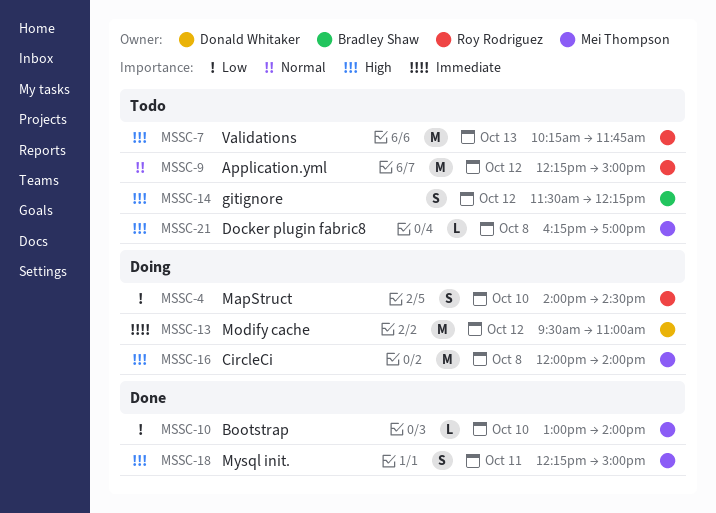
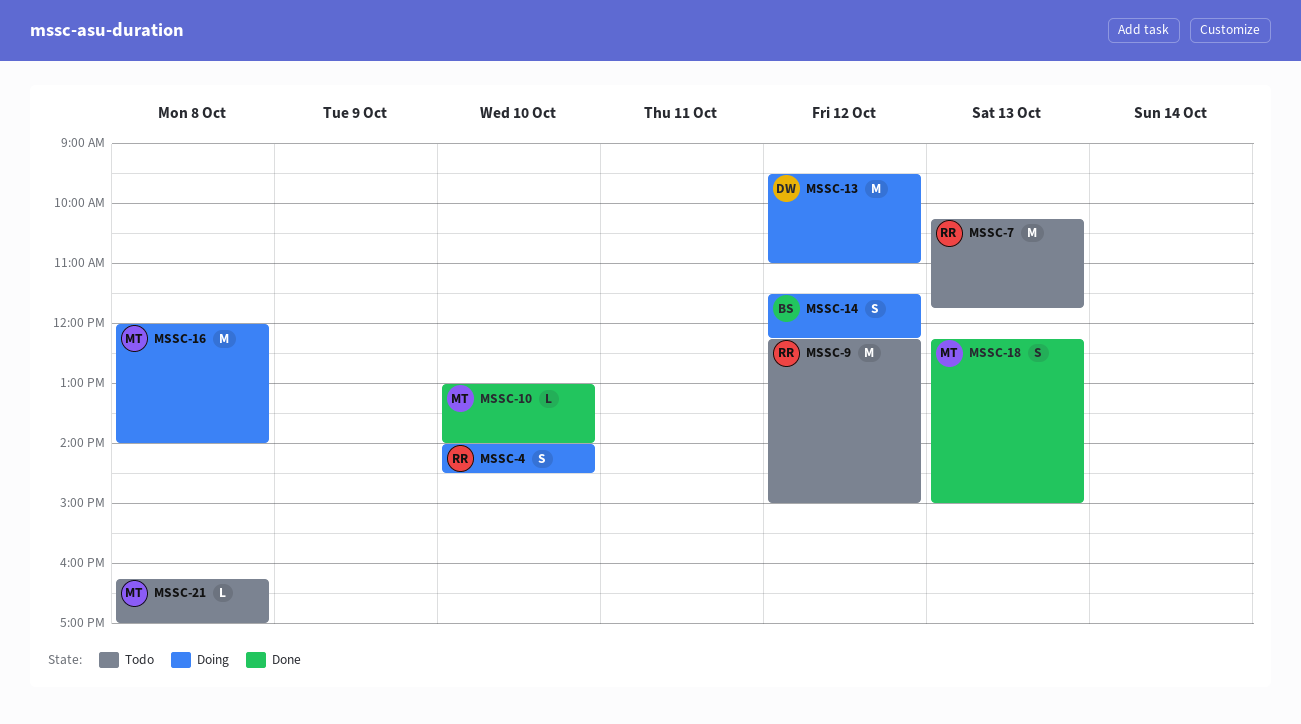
MSSC-14, status: Todo -> Doing
MSSC-18, day: Oct 11 -> Oct 13

